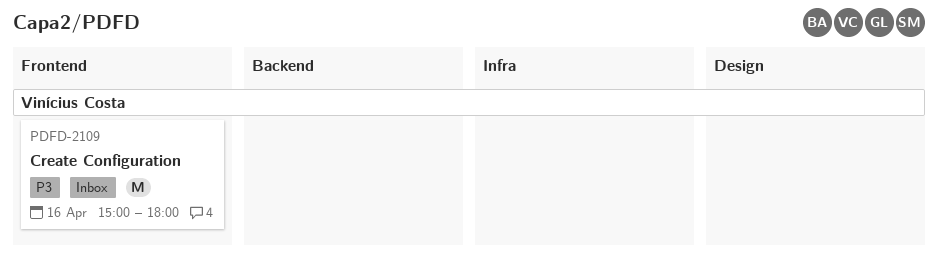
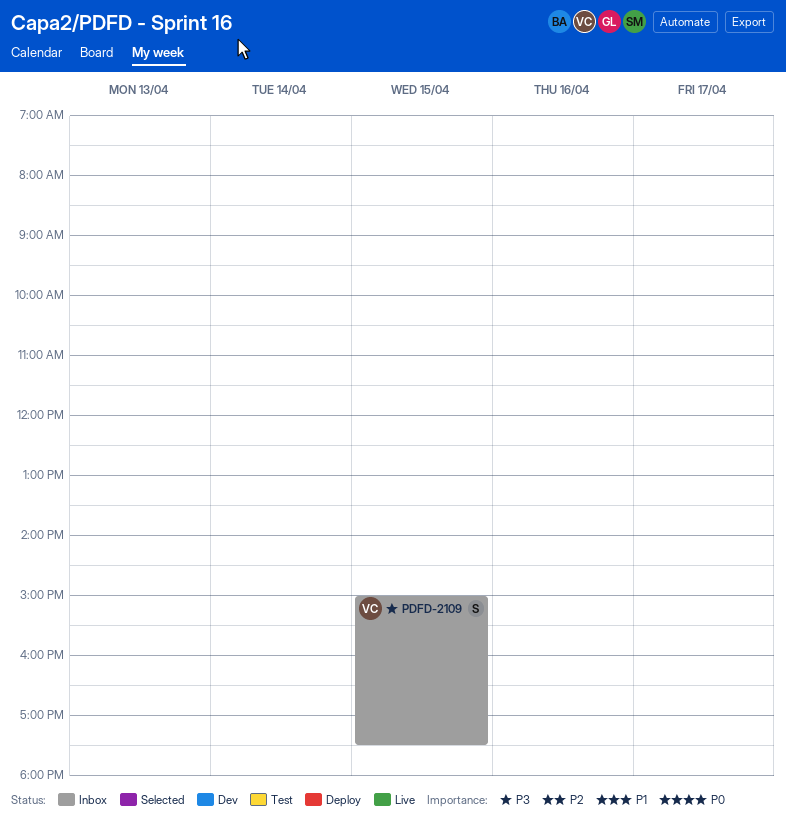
PDFD-2109, estimate: M -> S
PDFD-2109, day: Apr 16 -> Apr 15
PDFD-2109, ends: 18:00 -> 17:30

